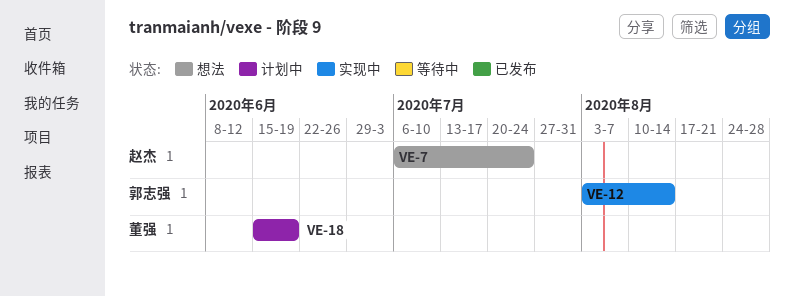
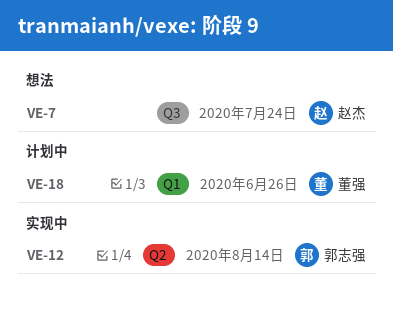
VE-18, due: Jun 19 -> Jun 26

